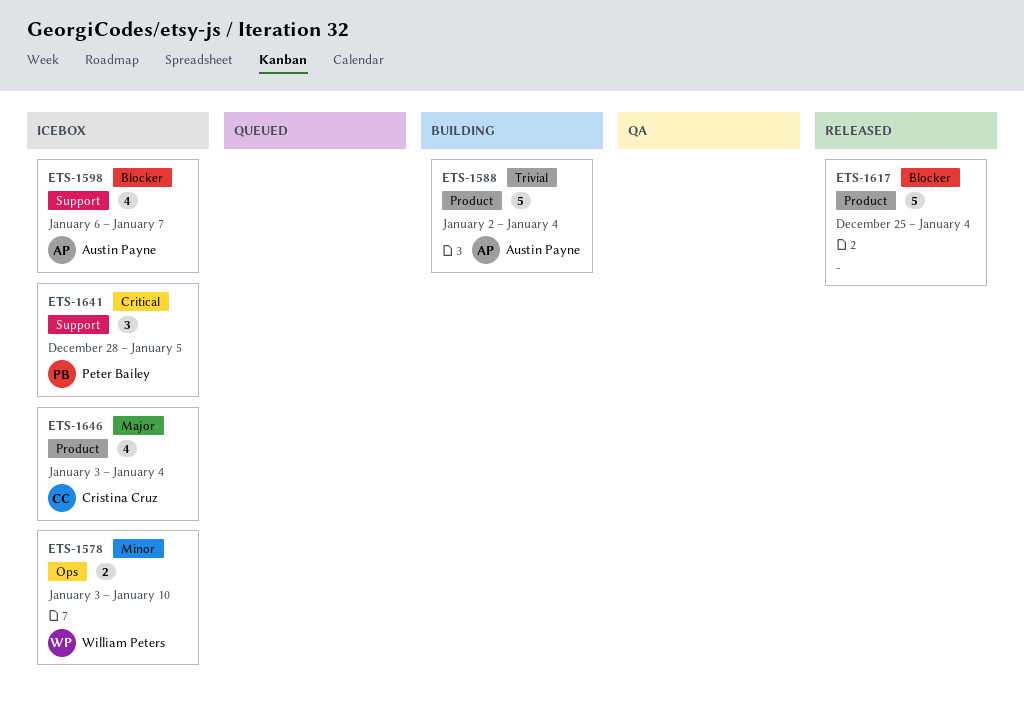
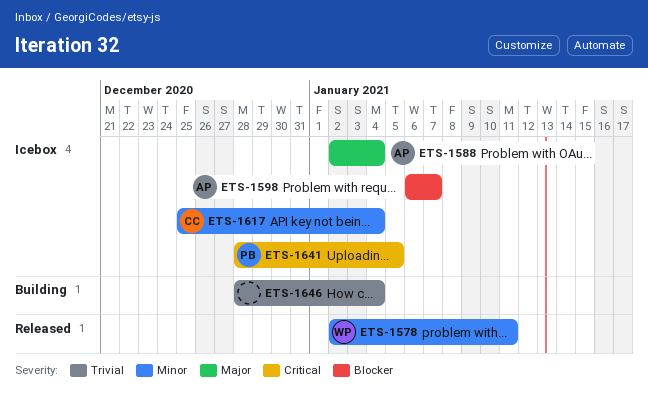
ETS-1578, status: Icebox -> Released
ETS-1578, start: Jan 3 -> Jan 2
ETS-1578, due: Jan 10 -> Jan 11
ETS-1588, status: Building -> Icebox
ETS-1588, priority: Trivial -> Major
ETS-1617, status: Released -> Icebox
ETS-1617, owner: none -> Cristina Cruz
ETS-1617, priority: Blocker -> Minor
ETS-1646, status: Icebox -> Building
ETS-1646, owner: Cristina Cruz -> none
ETS-1646, priority: Major -> Trivial
ETS-1646, start: Jan 3 -> Dec 28

